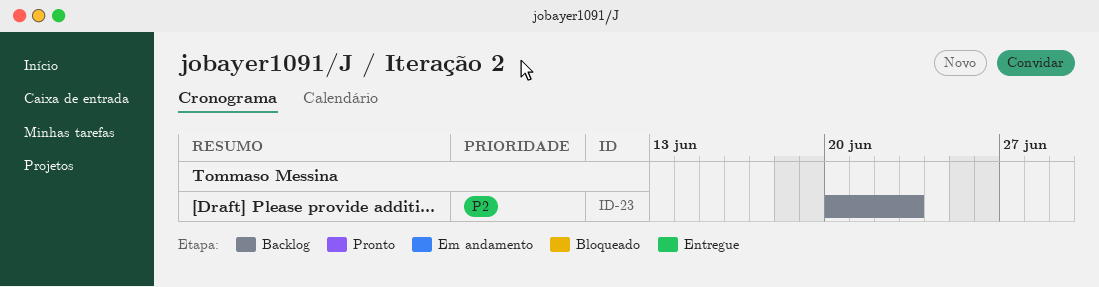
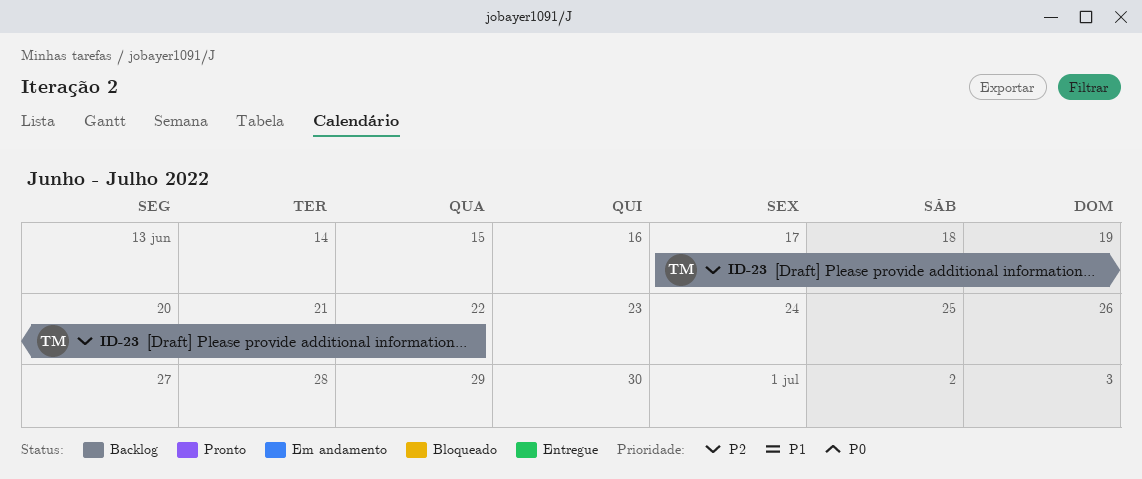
ID-23, start: Jun 20 -> Jun 17
ID-23, due: Jun 23 -> Jun 22

